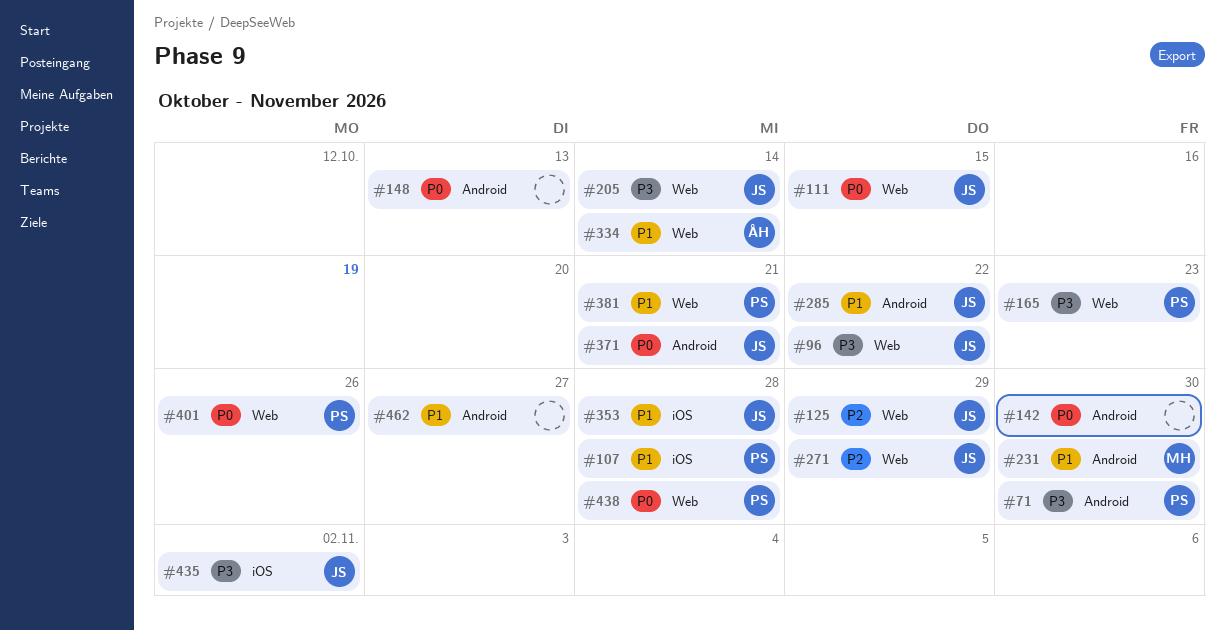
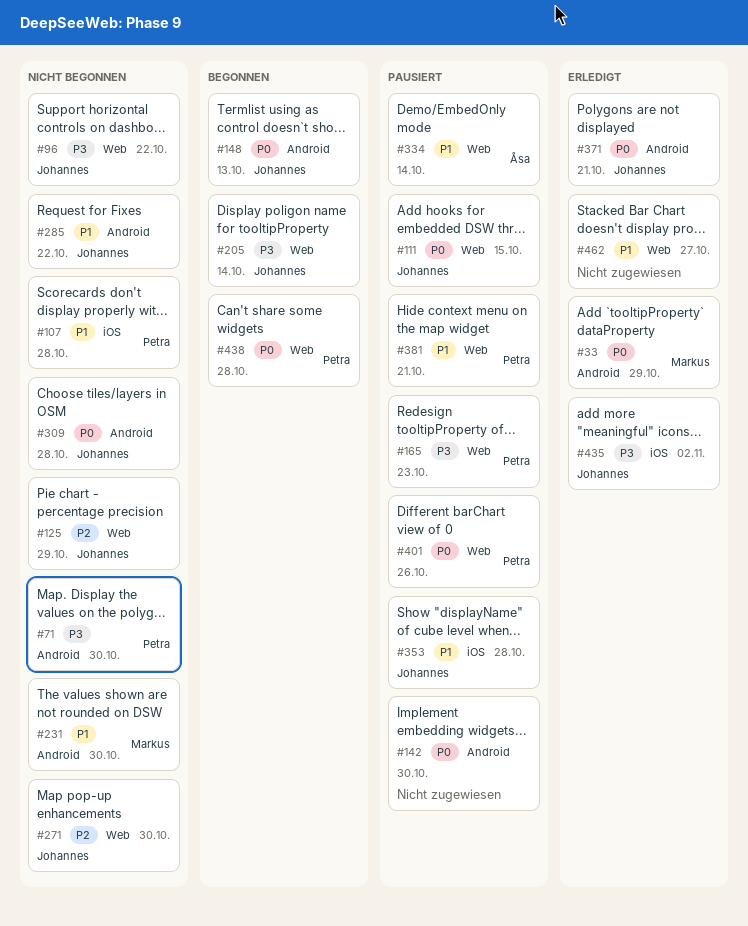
#33: none -> present
#148, owner: none -> Johannes
#271, due: Oct 29 -> Oct 30
#309: none -> present
#462, label: Android -> Web

